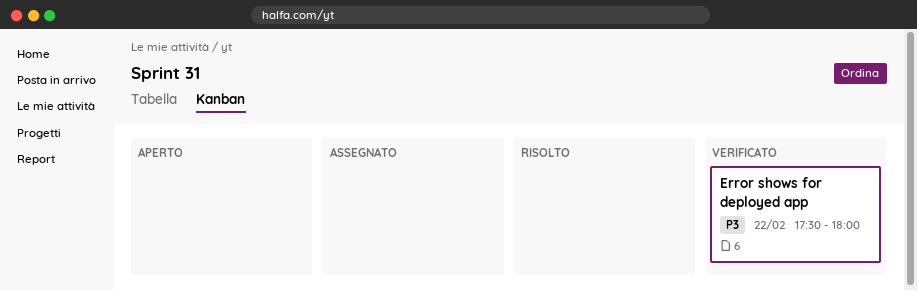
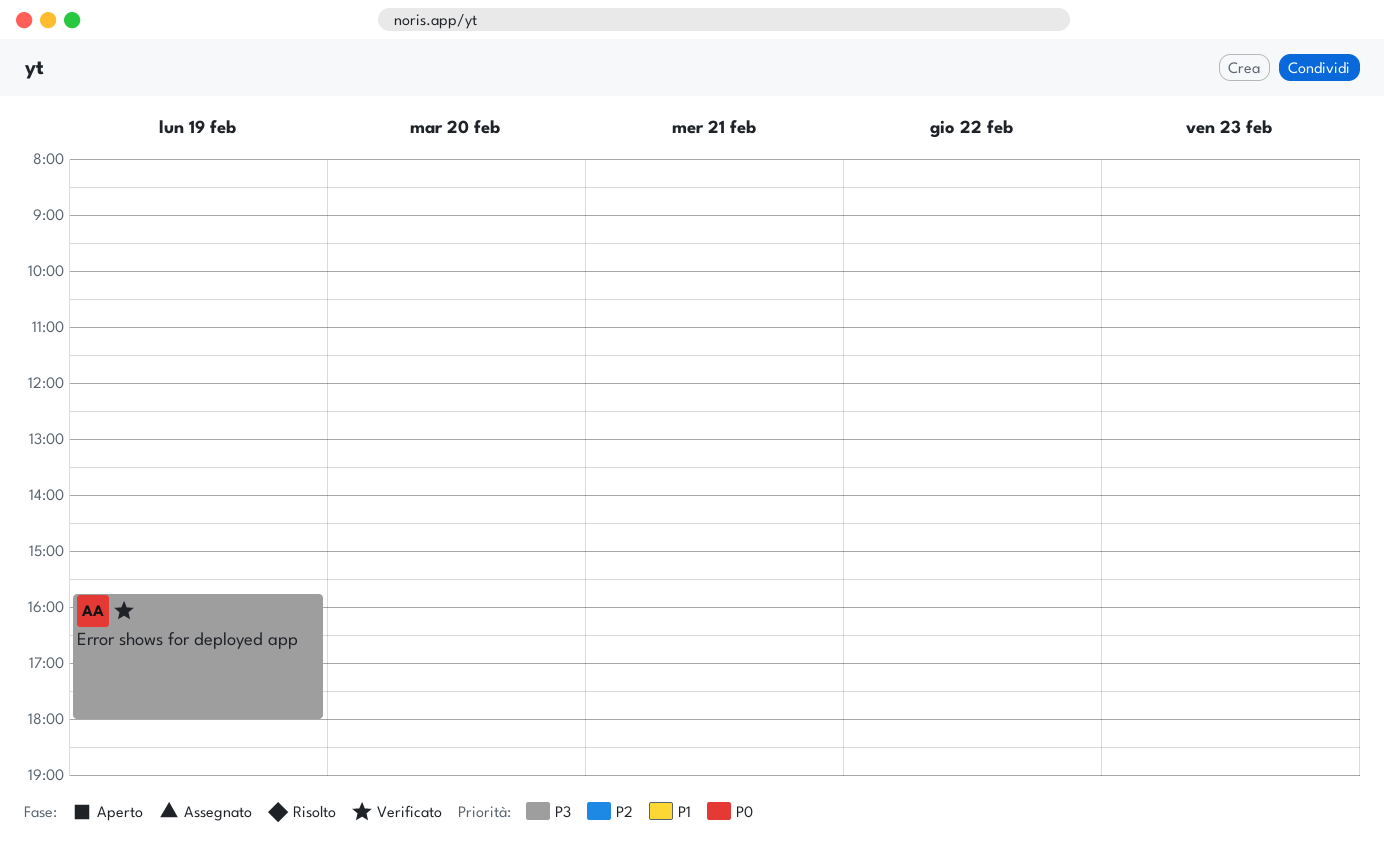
Error shows for deployed app, day: Feb 22 -> Feb 19
Error shows for deployed app, begins: 17:30 -> 15:45

